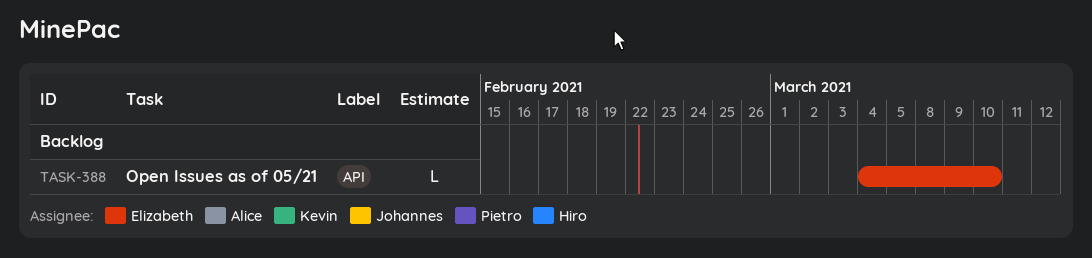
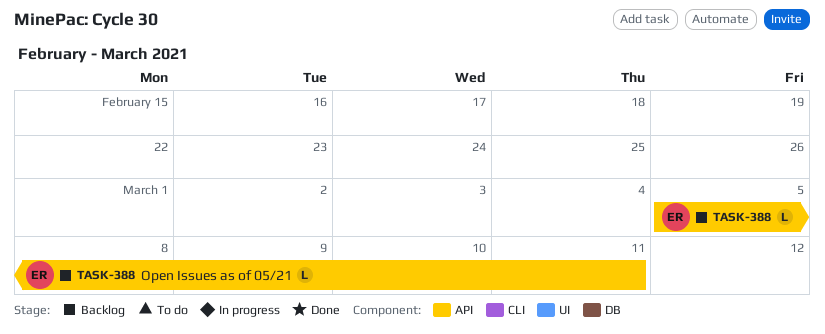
TASK-388, start: Mar 4 -> Mar 5
TASK-388, due: Mar 10 -> Mar 11

